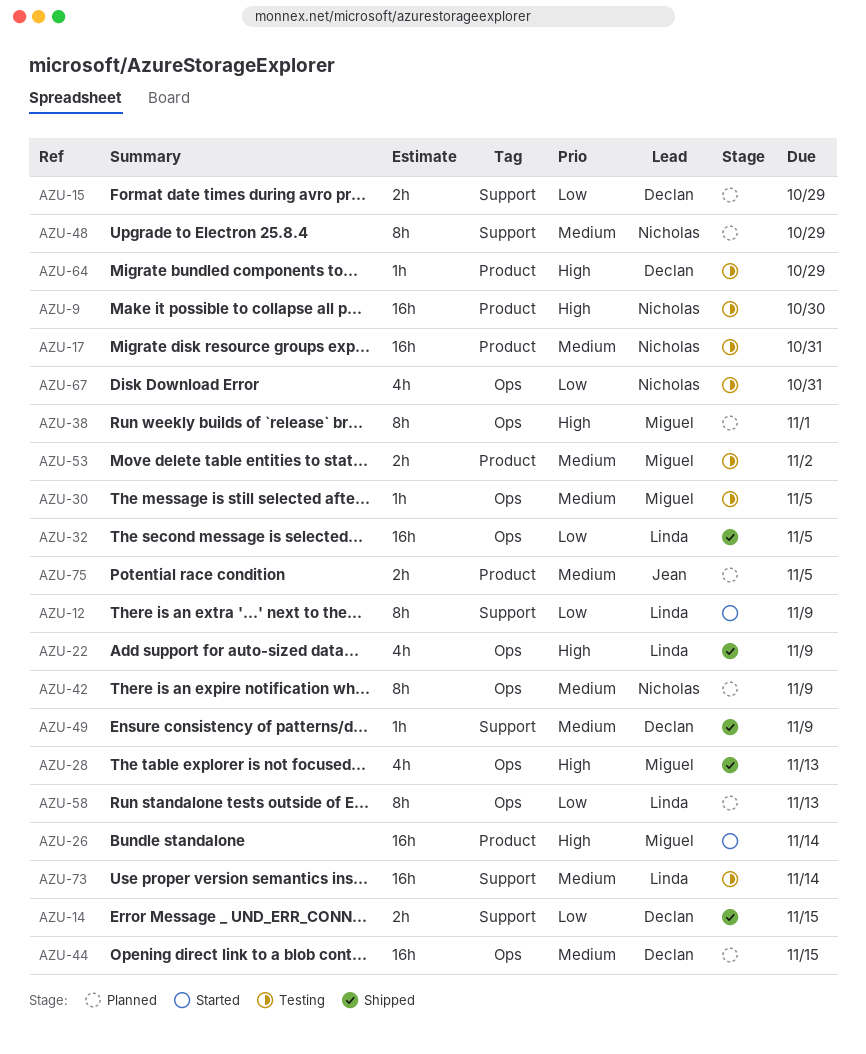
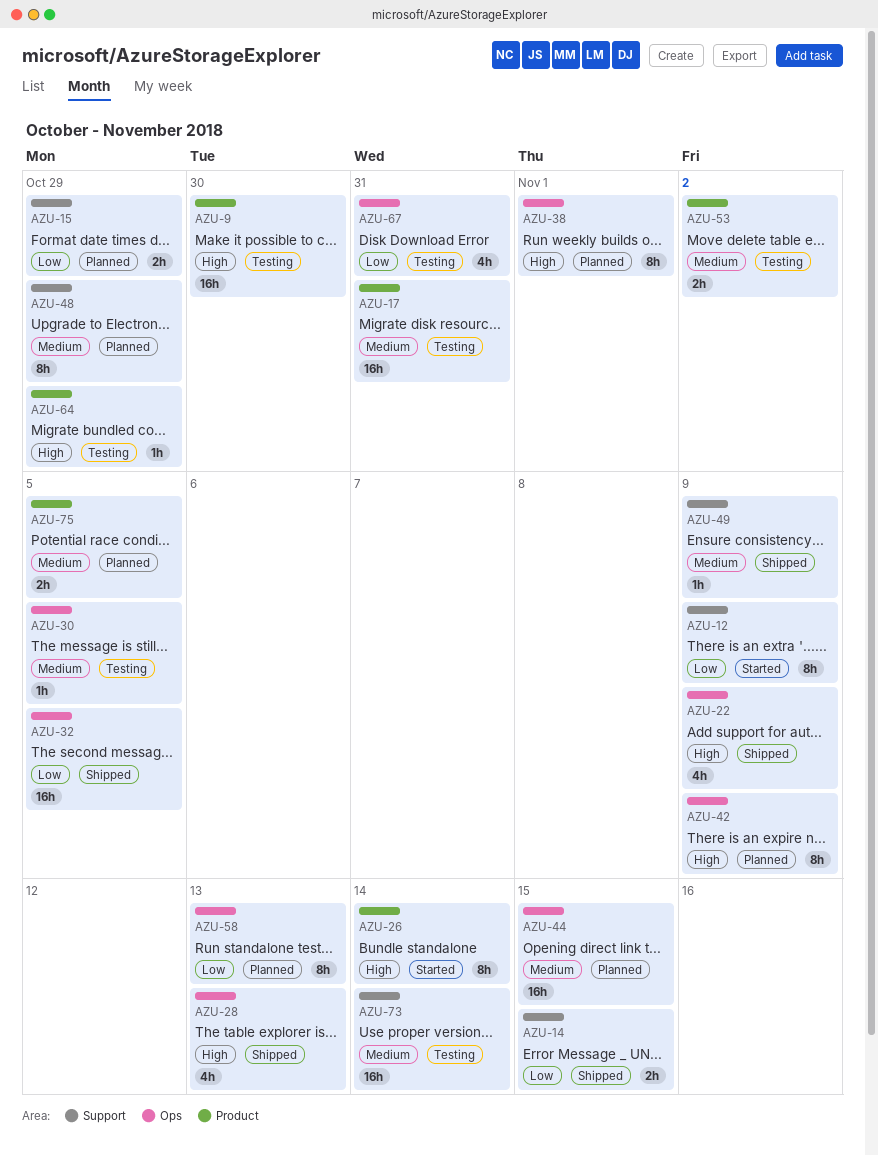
AZU-26, estimate: 16h -> 8h
AZU-42, priority: Medium -> High

